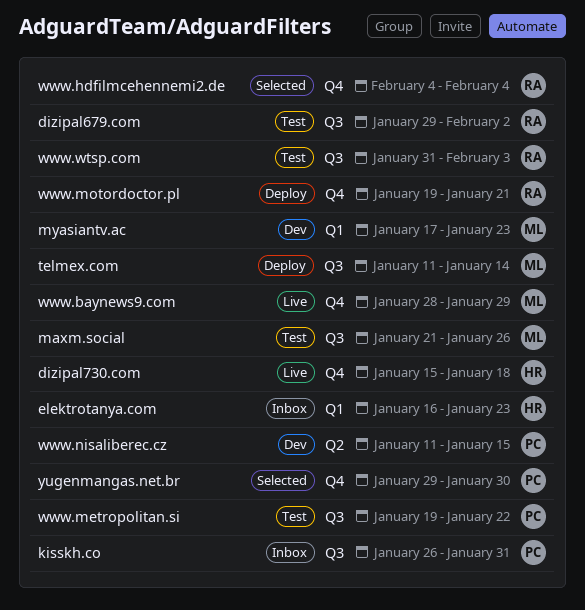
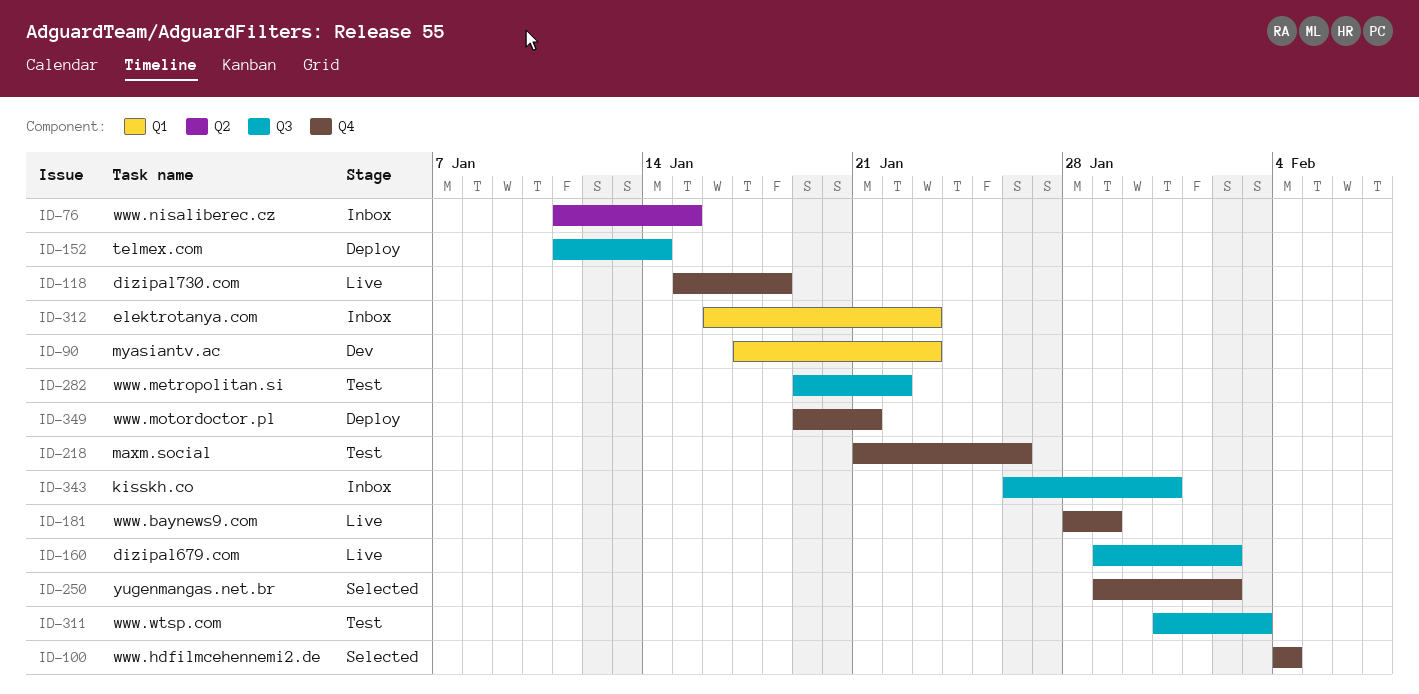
dizipal679.com, status: Test -> Live
maxm.social, label: Q3 -> Q4
www.nisaliberec.cz, status: Dev -> Inbox
yugenmangas.net.br, due: Jan 30 -> Feb 2

